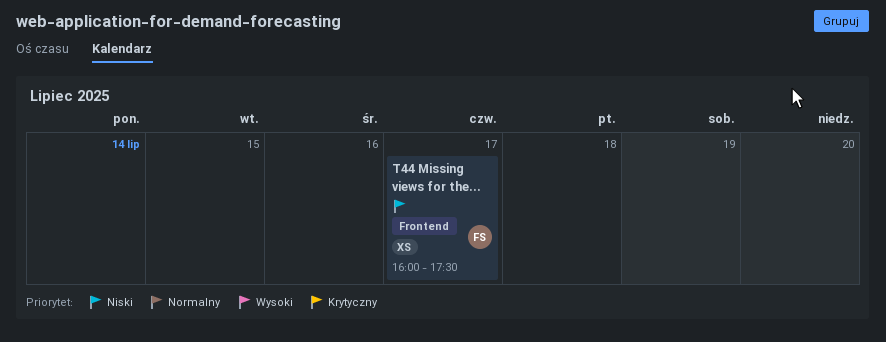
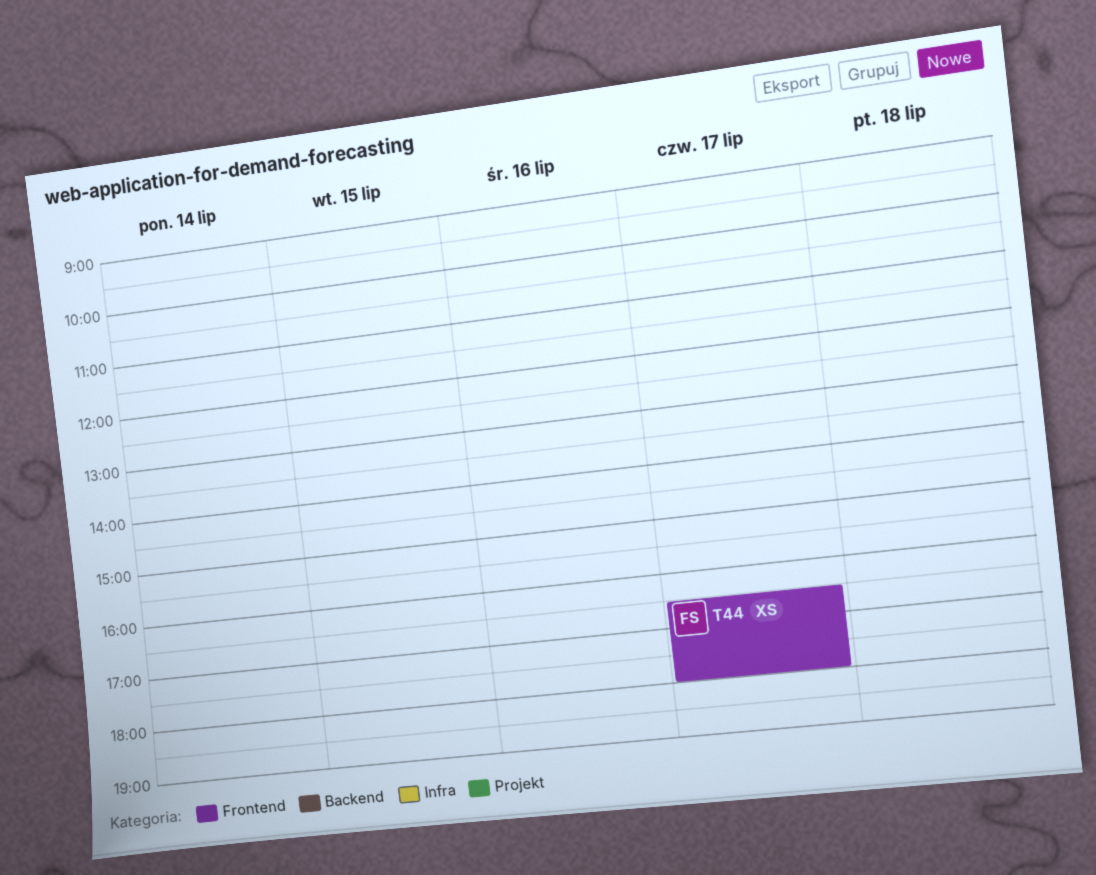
T44, begins: 16:00 -> 16:30
T44, ends: 17:30 -> 18:00

